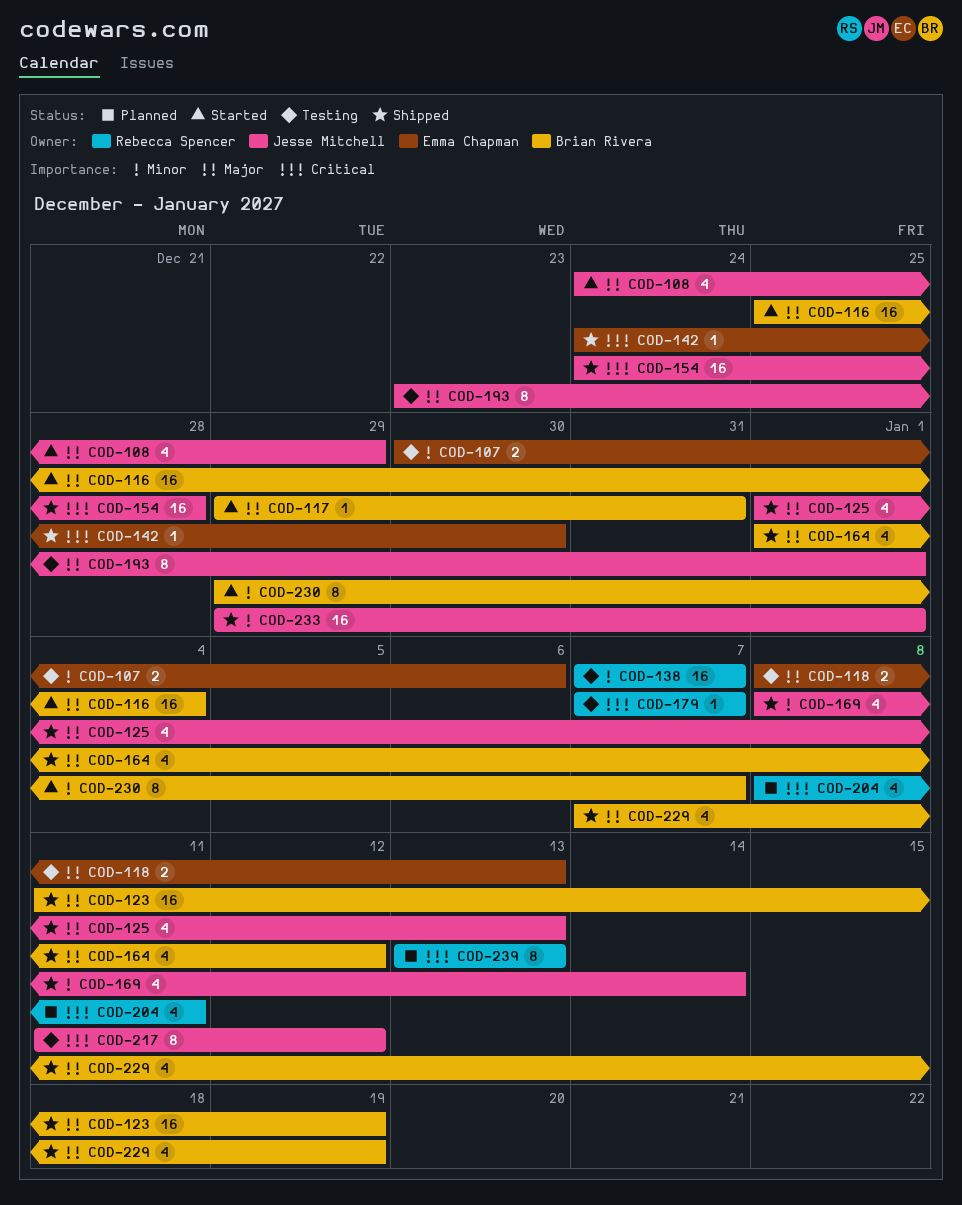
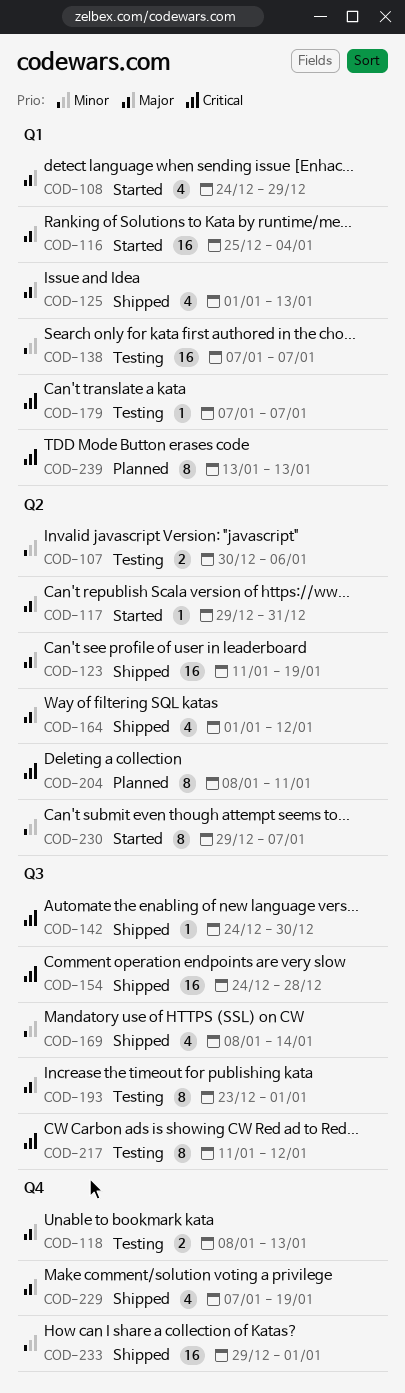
COD-204, estimate: 4 -> 8

